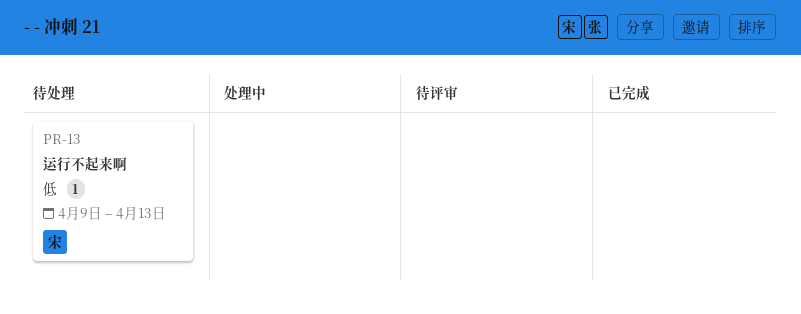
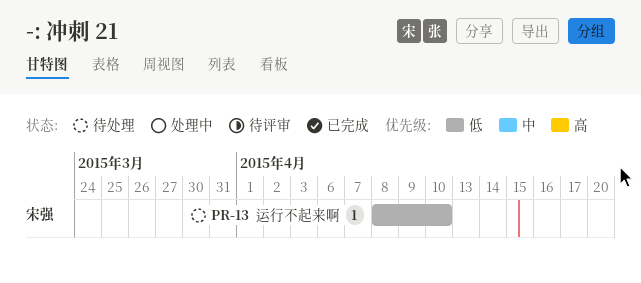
PR-13, start: Apr 9 -> Apr 8
PR-13, due: Apr 13 -> Apr 10

